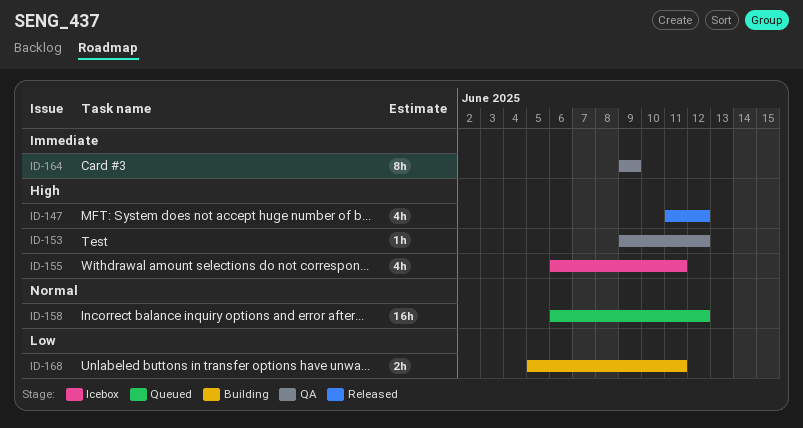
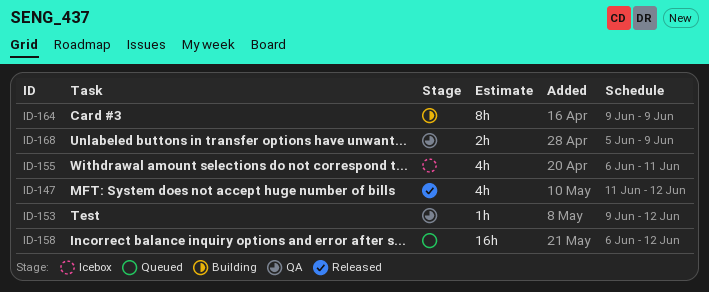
ID-164, status: QA -> Building
ID-168, status: Building -> QA
ID-168, due: Jun 11 -> Jun 9

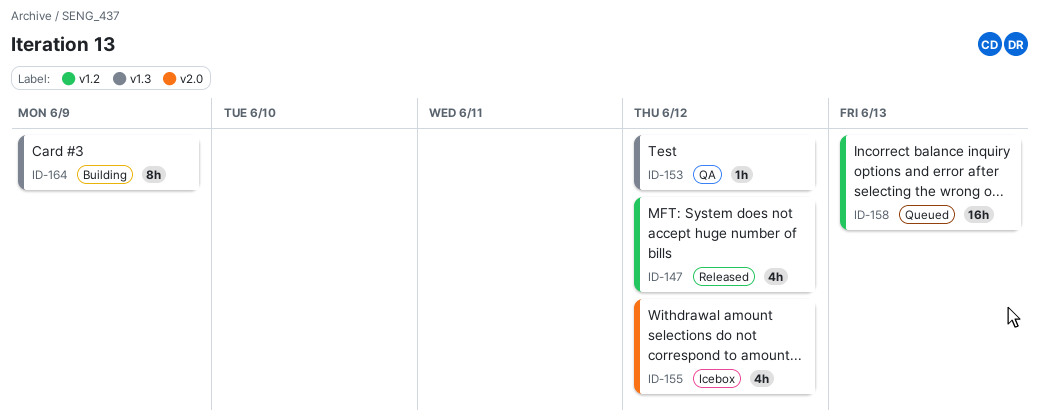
ID-155, due: Jun 11 -> Jun 12
ID-158, due: Jun 12 -> Jun 13
ID-168: present -> none

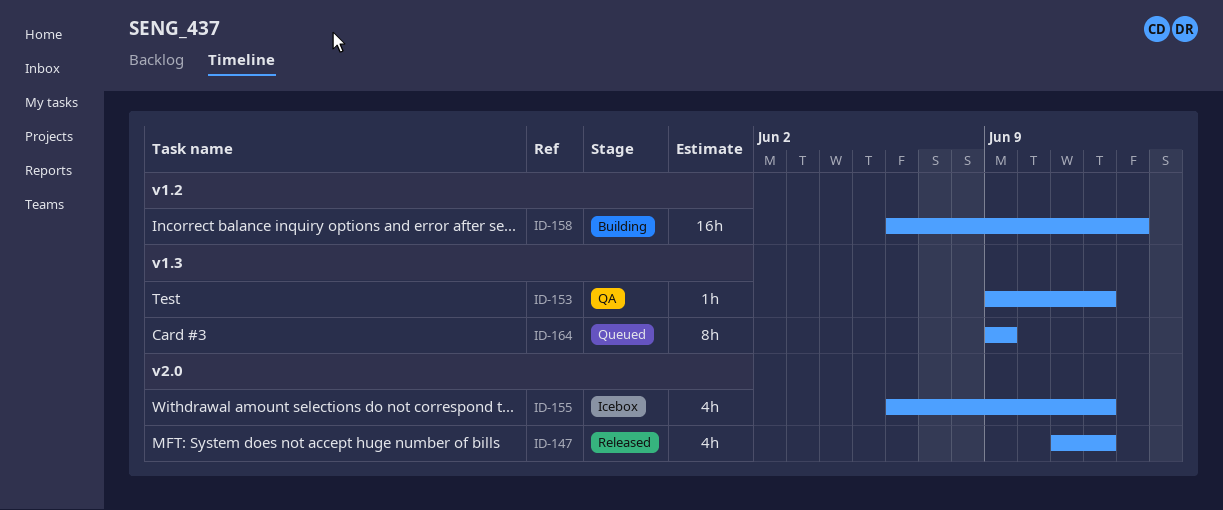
ID-147, label: v1.2 -> v2.0
ID-158, status: Queued -> Building
ID-164, status: Building -> Queued

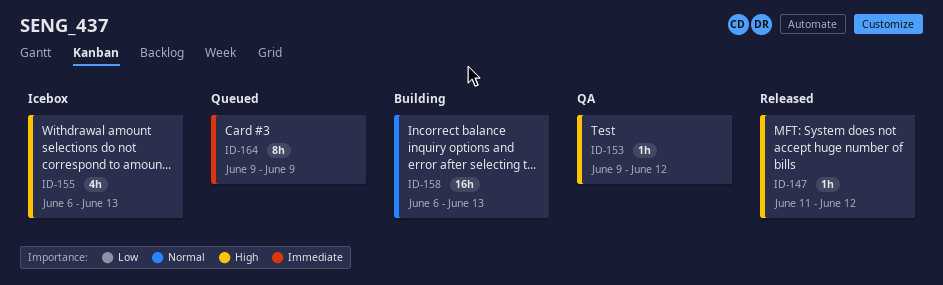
ID-147, estimate: 4h -> 1h
ID-155, due: Jun 12 -> Jun 13

